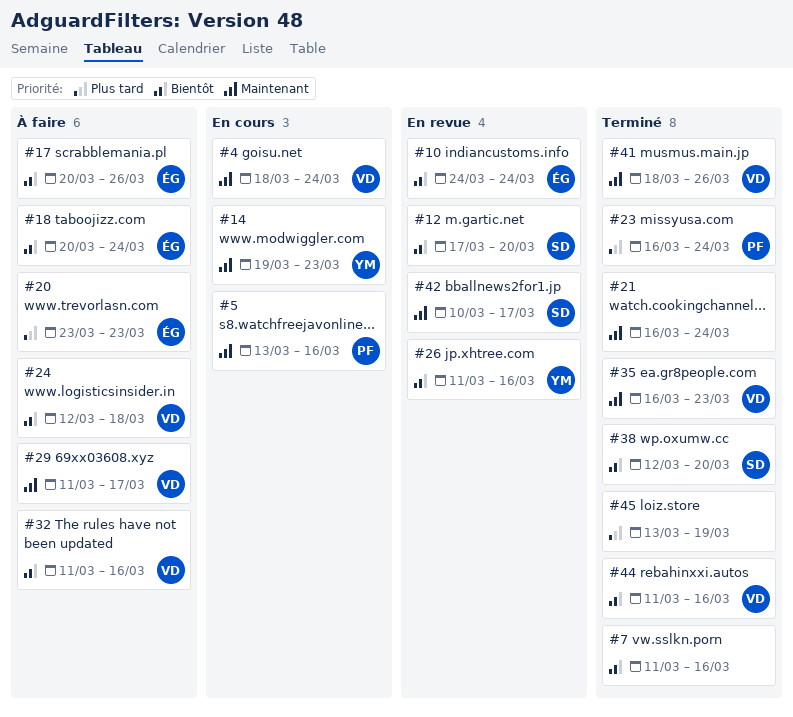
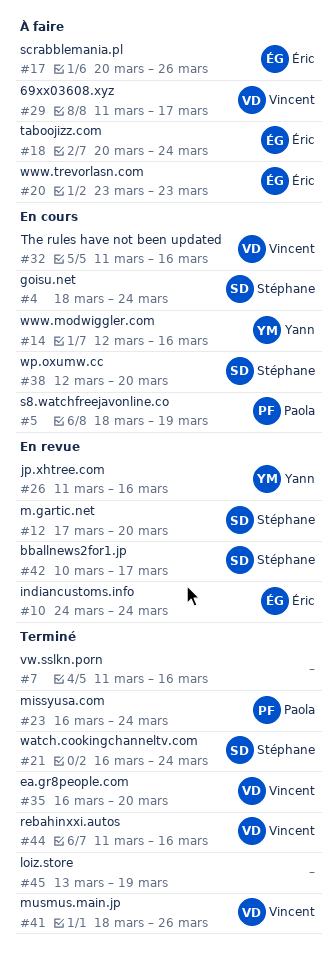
#4, owner: Vincent -> Stéphane
#5, start: Mar 13 -> Mar 18
#5, due: Mar 16 -> Mar 19
#14, start: Mar 19 -> Mar 12
#14, due: Mar 23 -> Mar 16
#21, owner: none -> Stéphane
#24: present -> none
#32, status: À faire -> En cours
#35, due: Mar 23 -> Mar 20
#38, status: Terminé -> En cours

